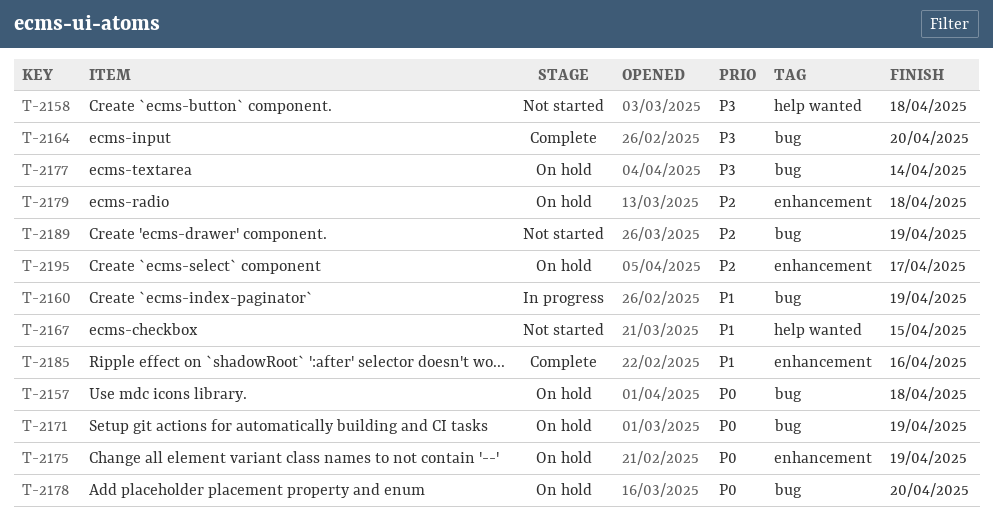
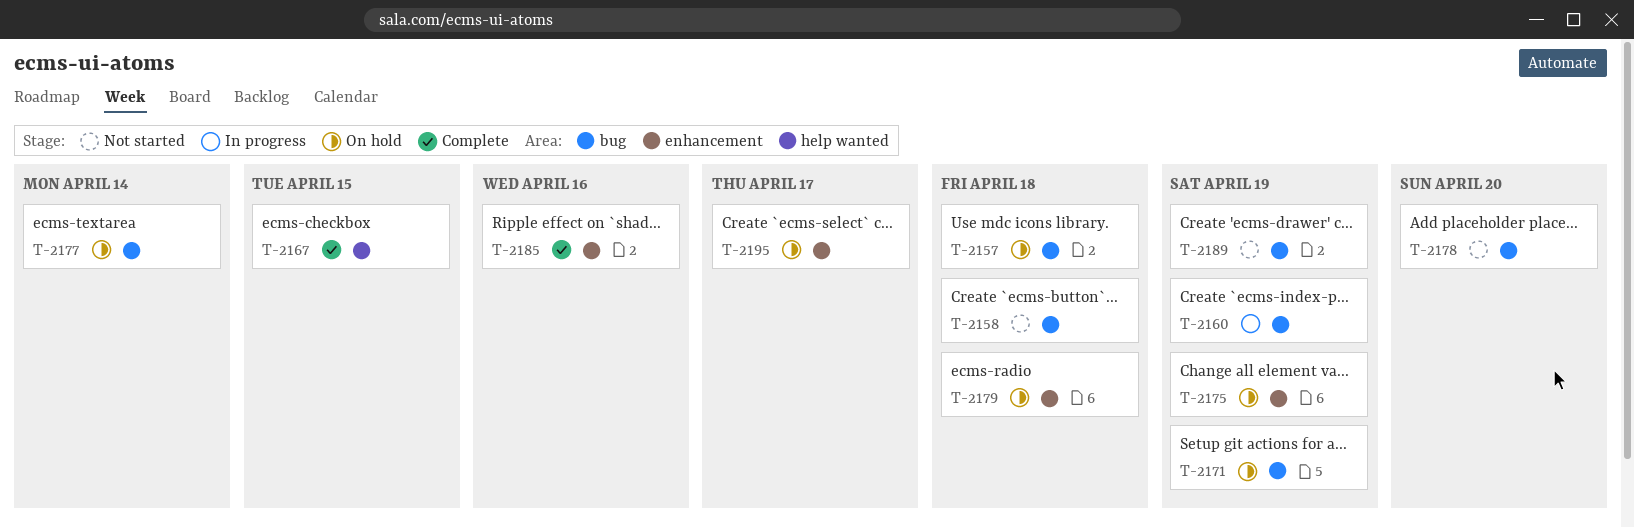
T-2158, label: help wanted -> bug
T-2164: present -> none
T-2167, status: Not started -> Complete
T-2178, status: On hold -> Not started

